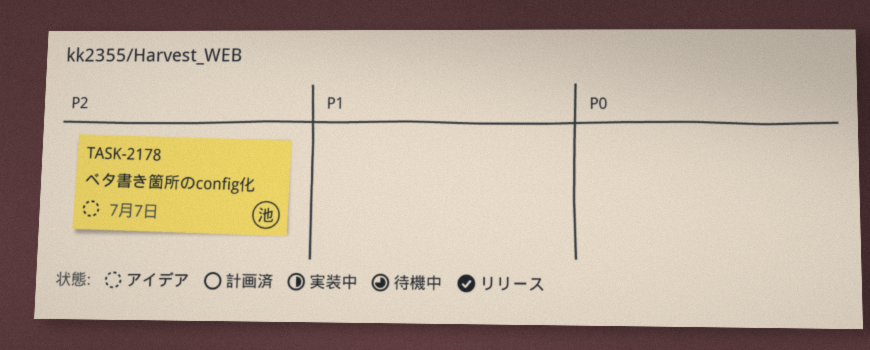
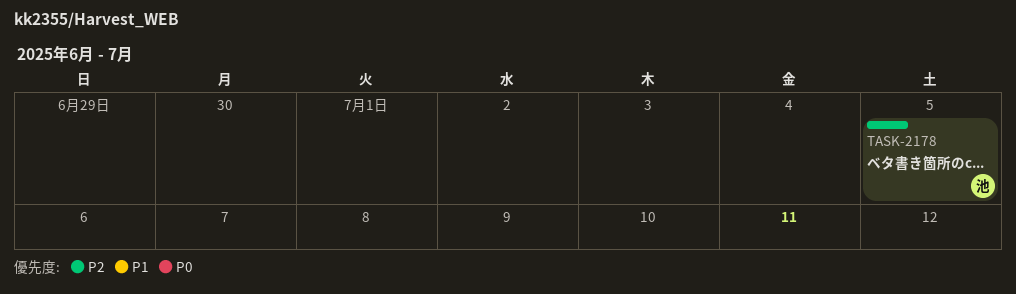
TASK-2178, due: Jul 7 -> Jul 5

